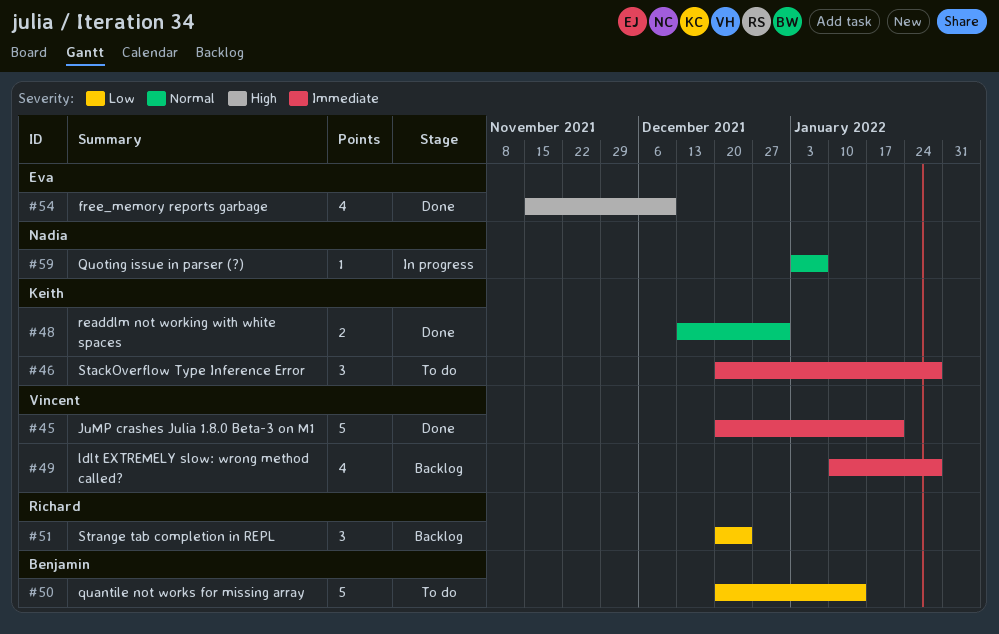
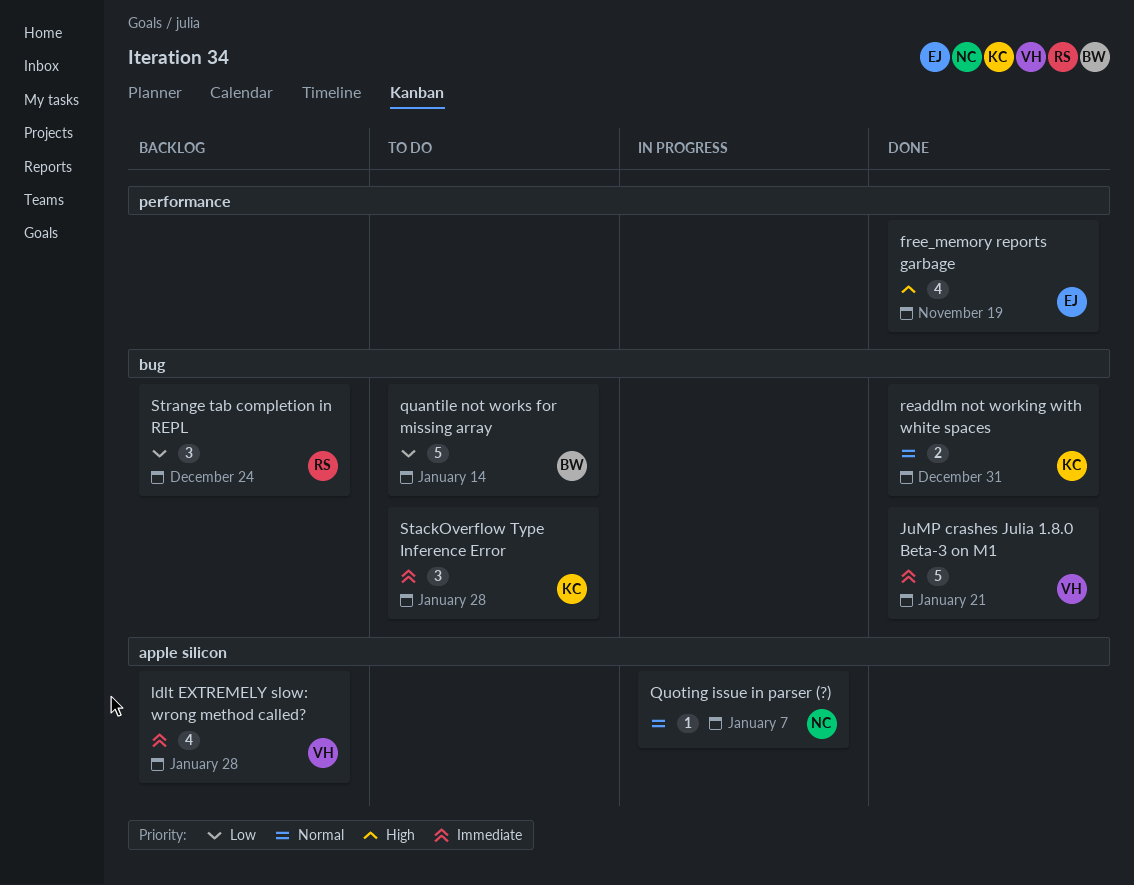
free_memory reports garbage, due: Dec 10 -> Nov 19

